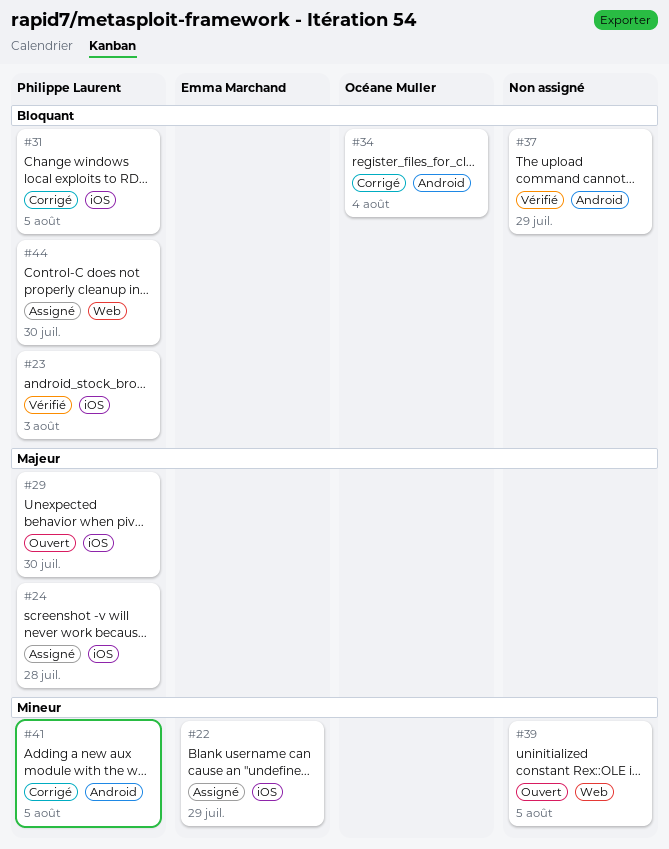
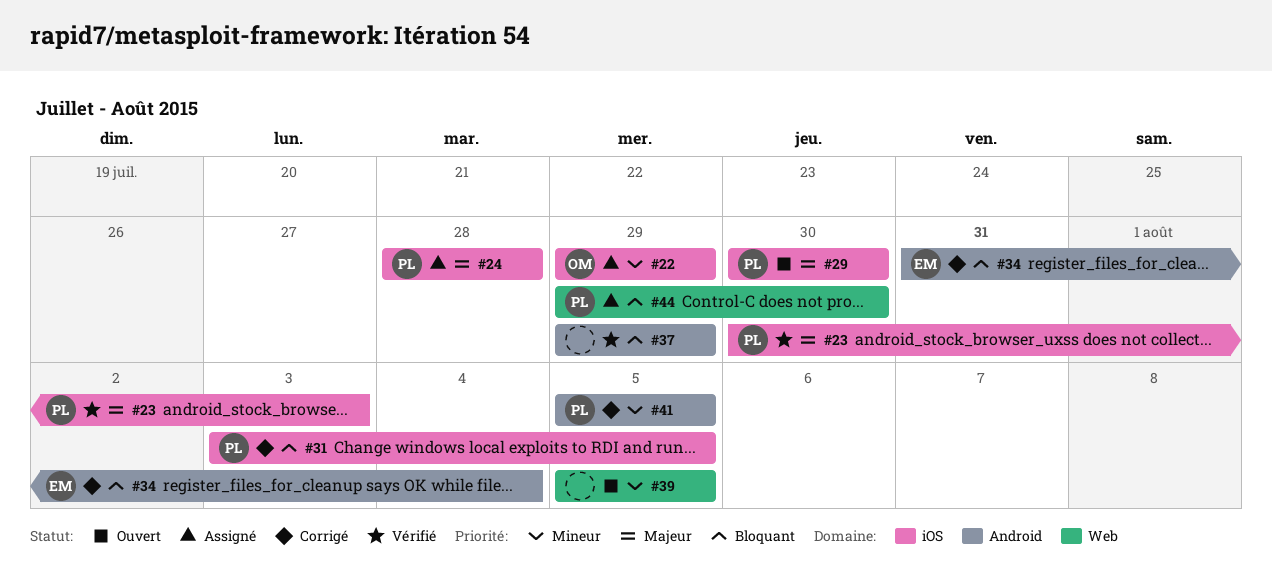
#22, owner: Emma Marchand -> Océane Muller
#23, priority: Bloquant -> Majeur
#34, owner: Océane Muller -> Emma Marchand

